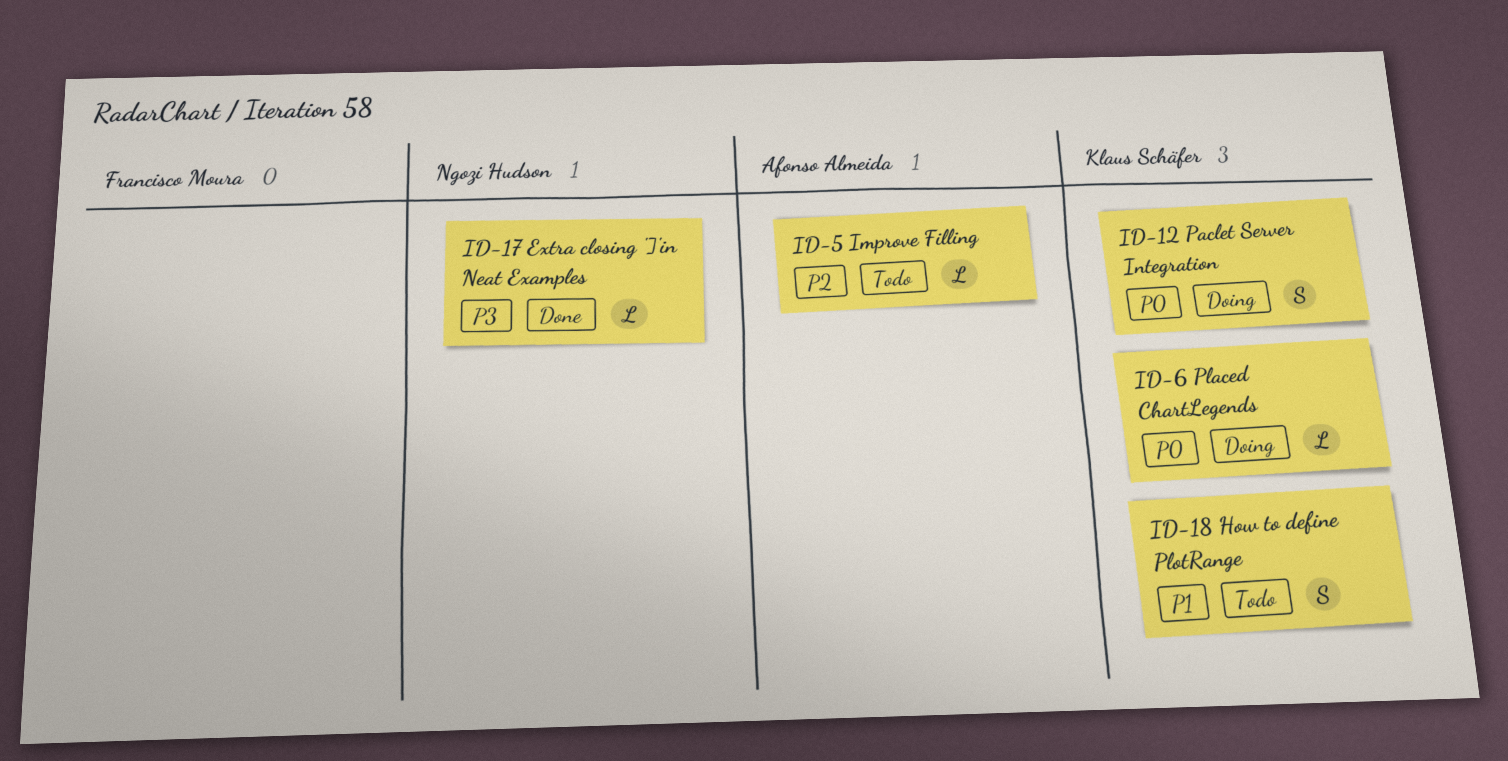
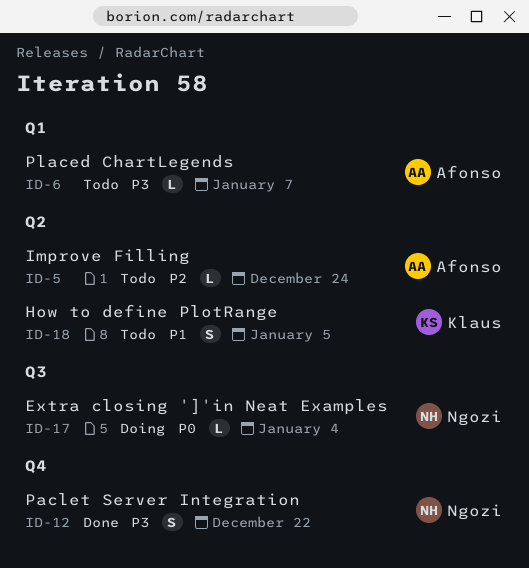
ID-6, status: Doing -> Todo
ID-6, owner: Klaus Schäfer -> Afonso Almeida
ID-6, priority: P0 -> P3
ID-12, status: Doing -> Done
ID-12, owner: Klaus Schäfer -> Ngozi Hudson
ID-12, priority: P0 -> P3
ID-17, status: Done -> Doing
ID-17, priority: P3 -> P0

